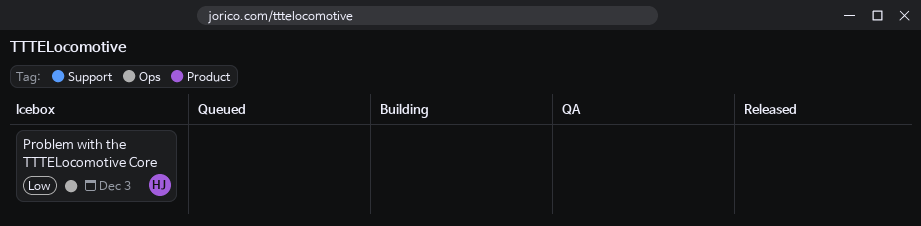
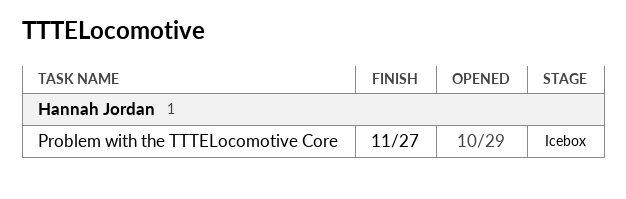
Problem with the TTTELocomotive Core, due: Dec 3 -> Nov 27

